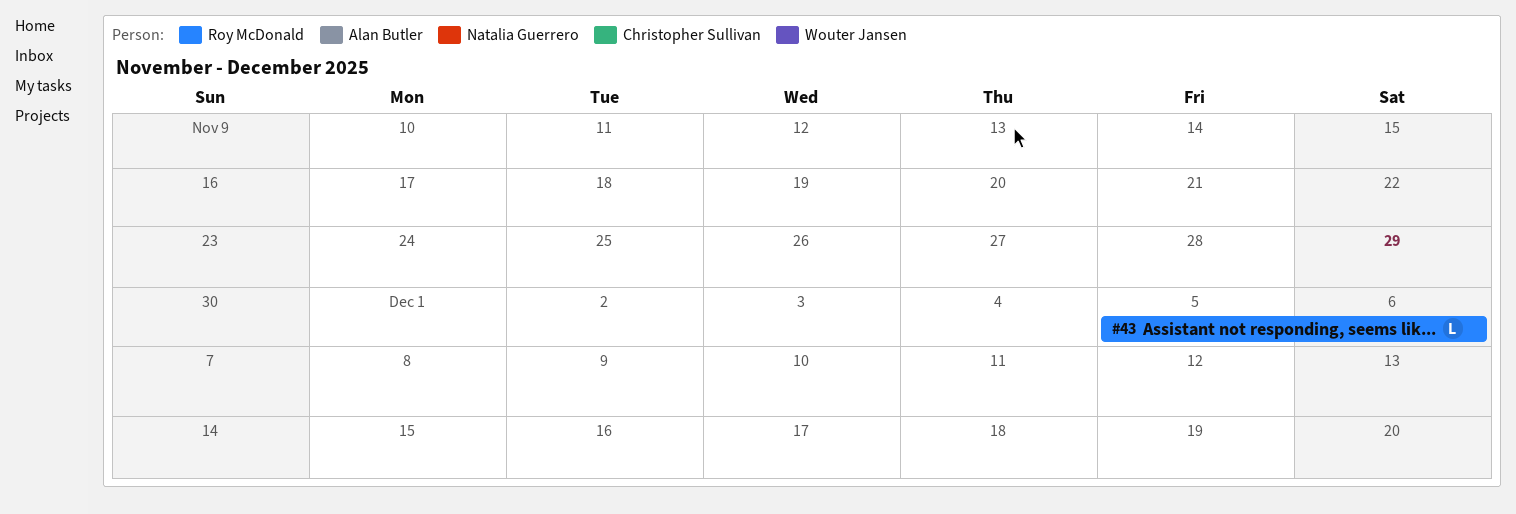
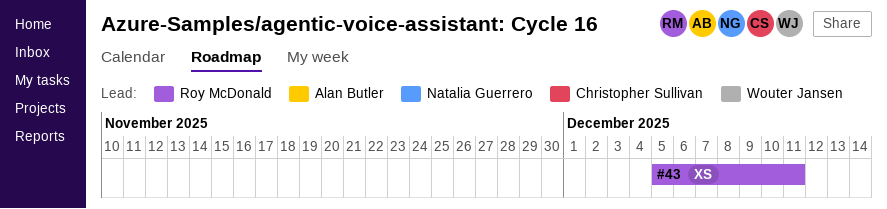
#43, estimate: L -> XS
#43, due: Dec 6 -> Dec 11

